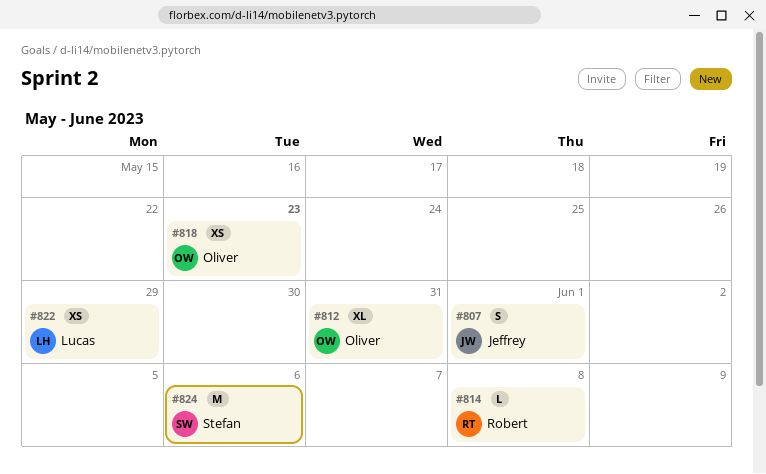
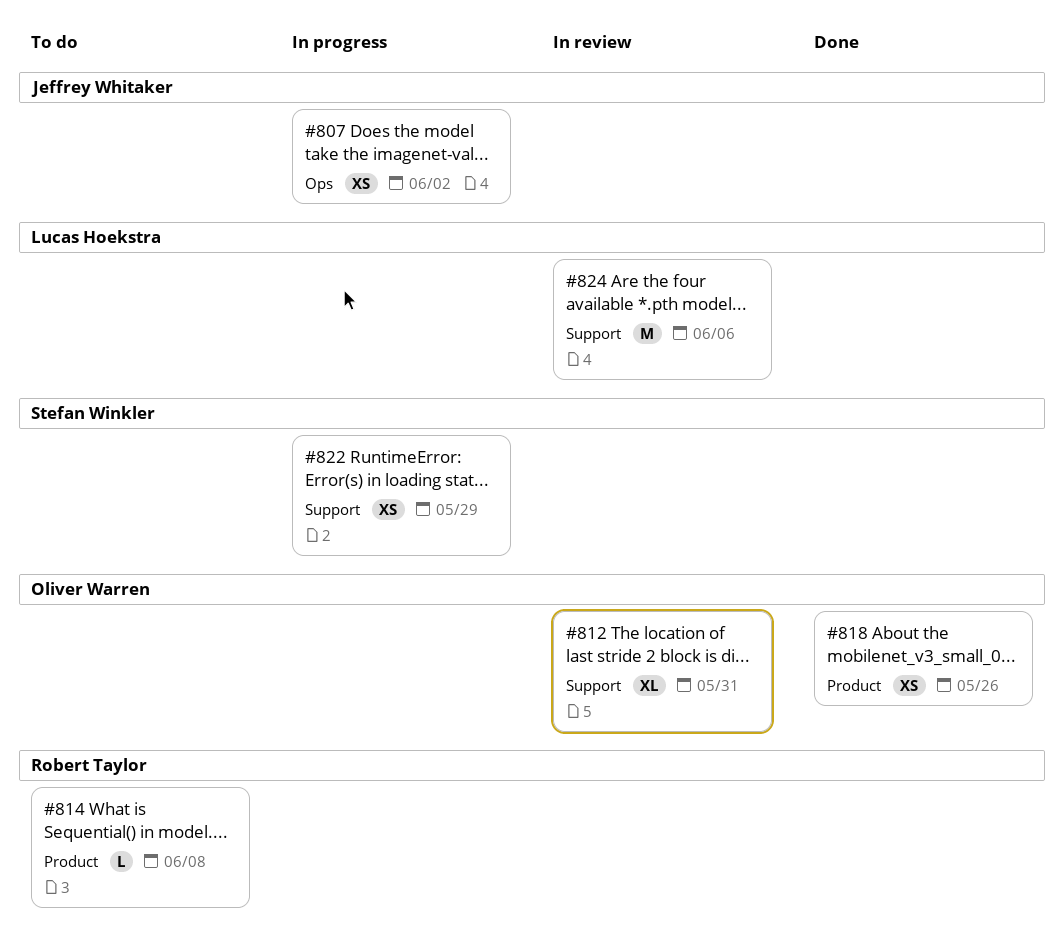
#807, estimate: S -> XS
#807, due: Jun 1 -> Jun 2
#818, due: May 23 -> May 26
#822, owner: Lucas Hoekstra -> Stefan Winkler
#824, owner: Stefan Winkler -> Lucas Hoekstra

